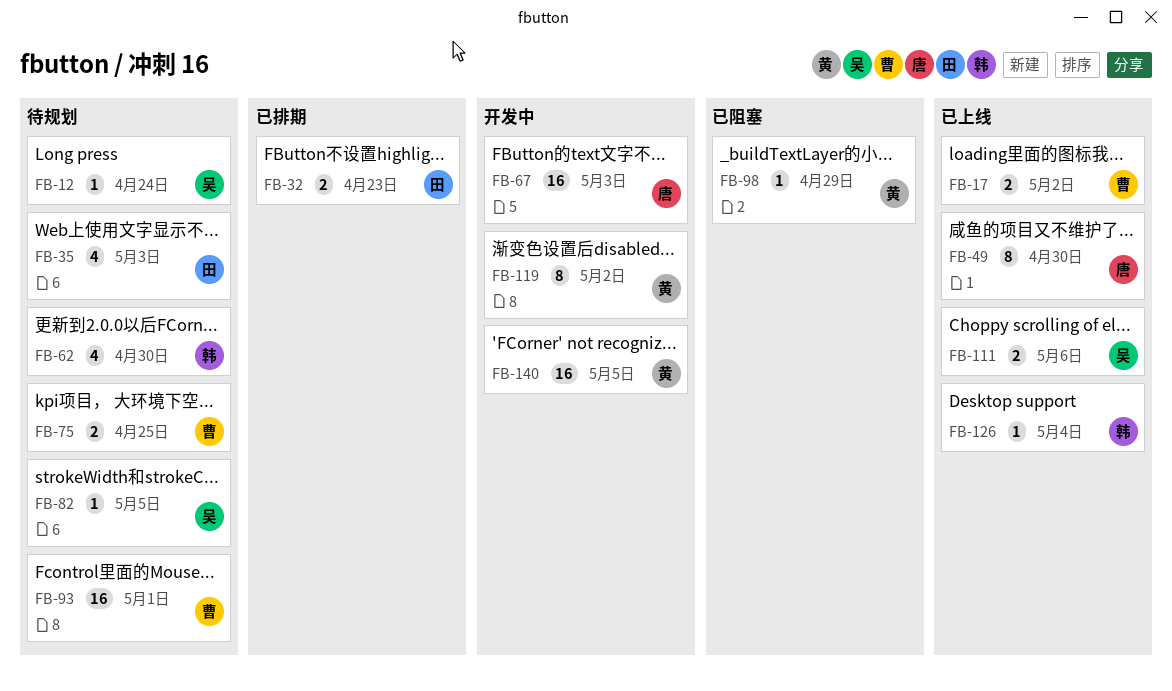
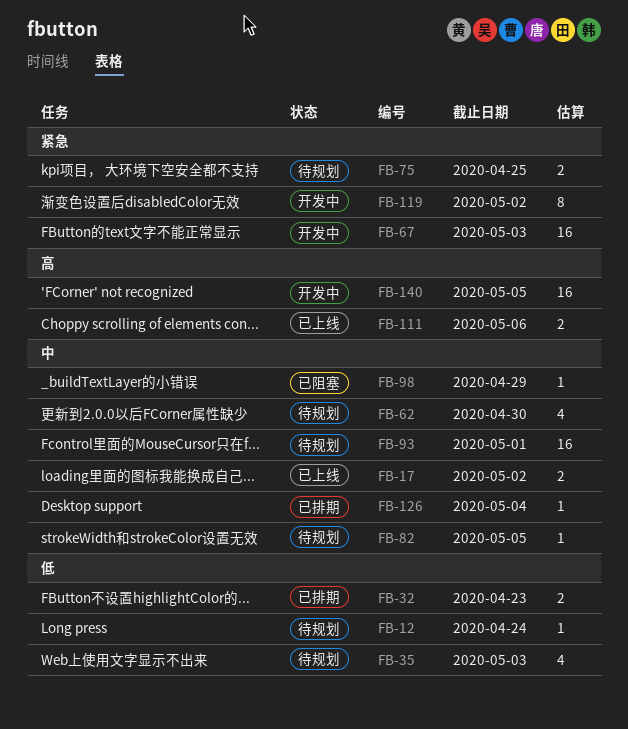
FB-49: present -> none
FB-126, status: 已上线 -> 已排期

